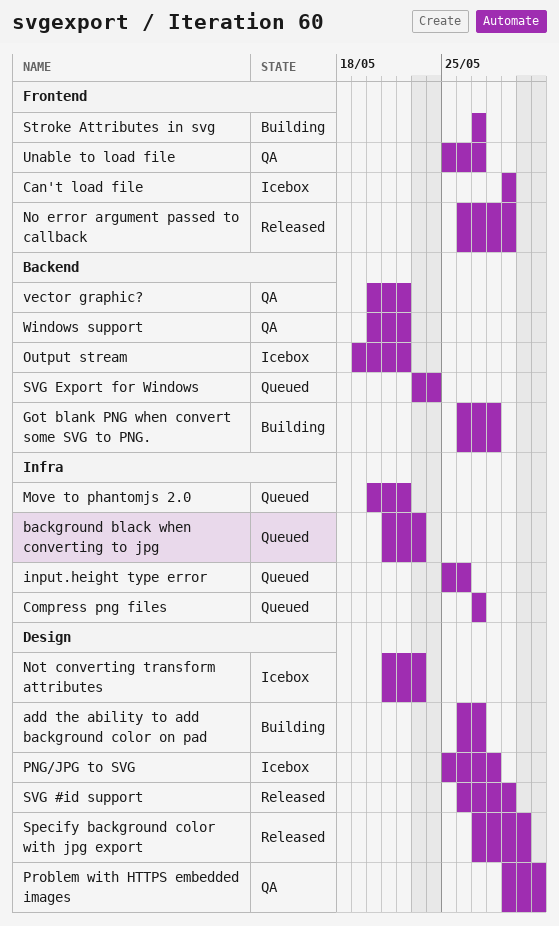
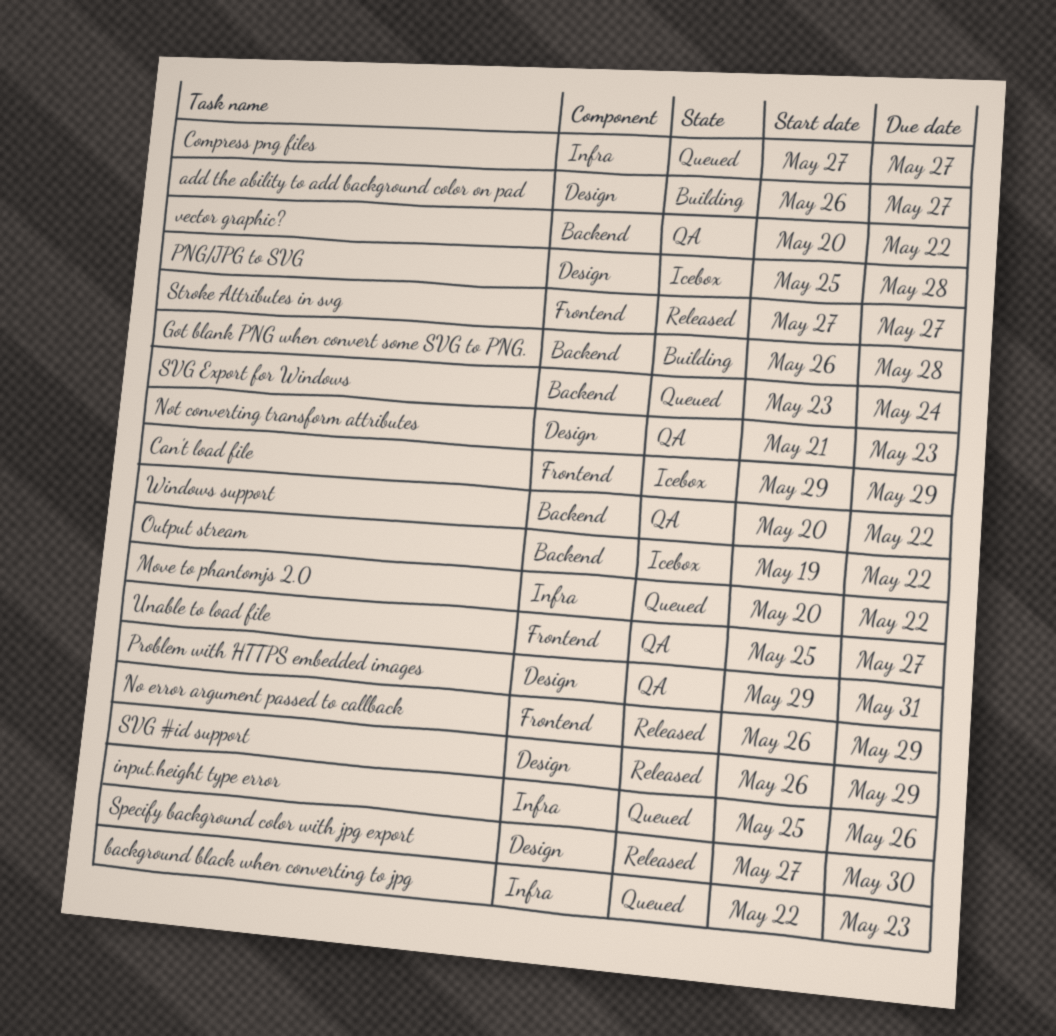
background black when converting to jpg, start: May 21 -> May 22
Not converting transform attributes, status: Icebox -> QA
Stroke Attributes in svg, status: Building -> Released

